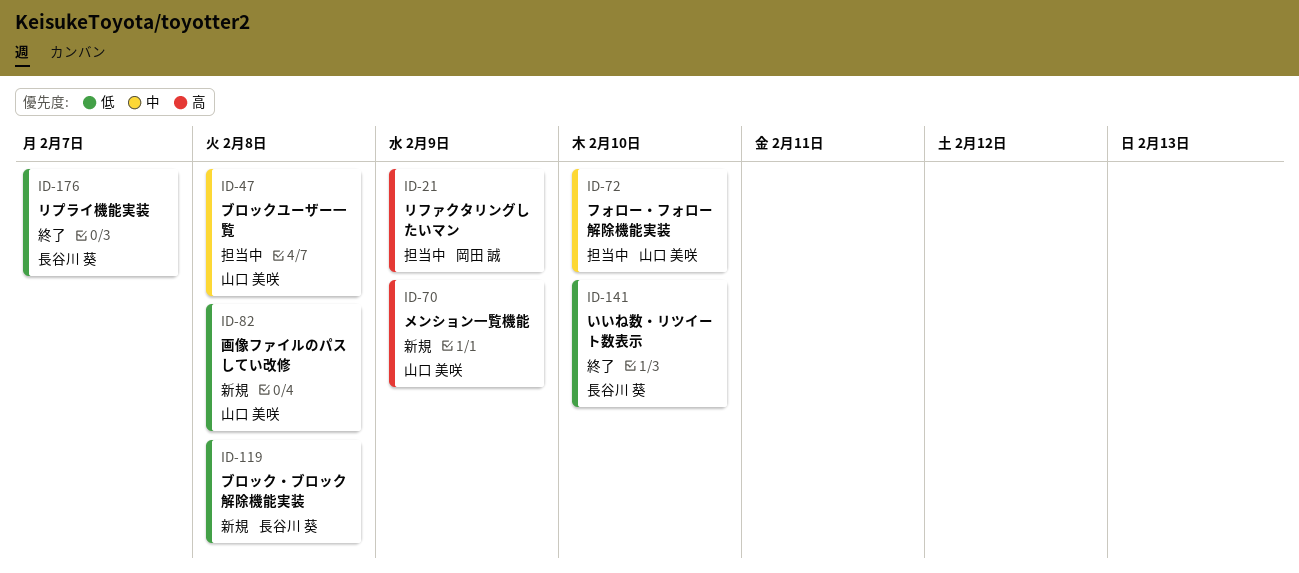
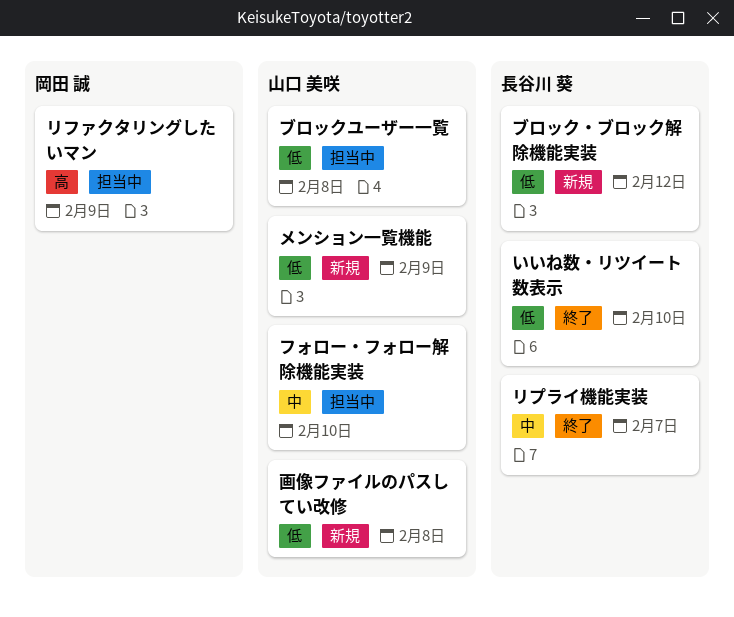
ブロックユーザー一覧, priority: 中 -> 低
ブロック・ブロック解除機能実装, due: Feb 8 -> Feb 12
メンション一覧機能, priority: 高 -> 低
リプライ機能実装, priority: 低 -> 中

